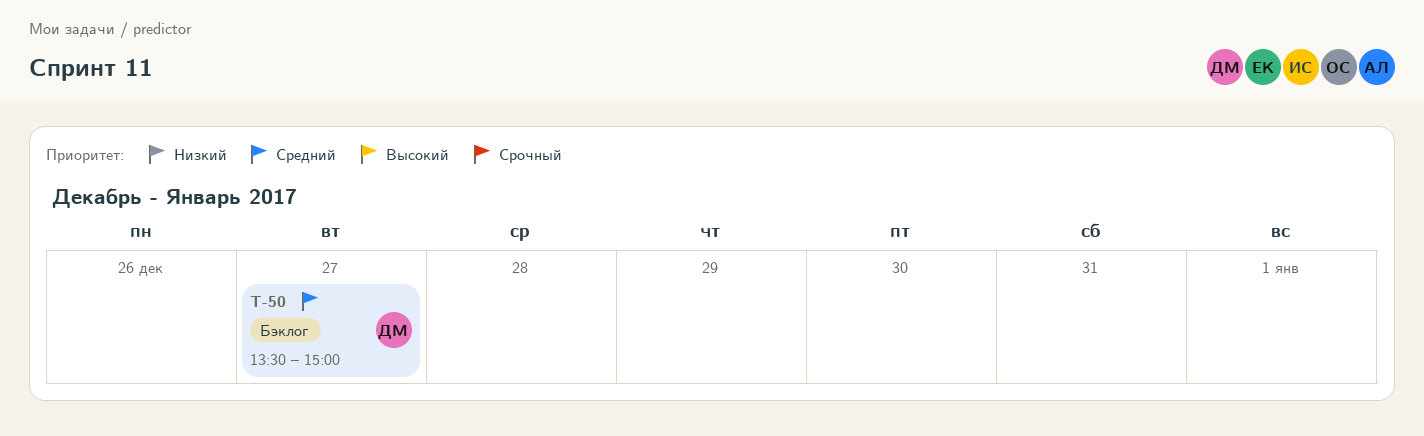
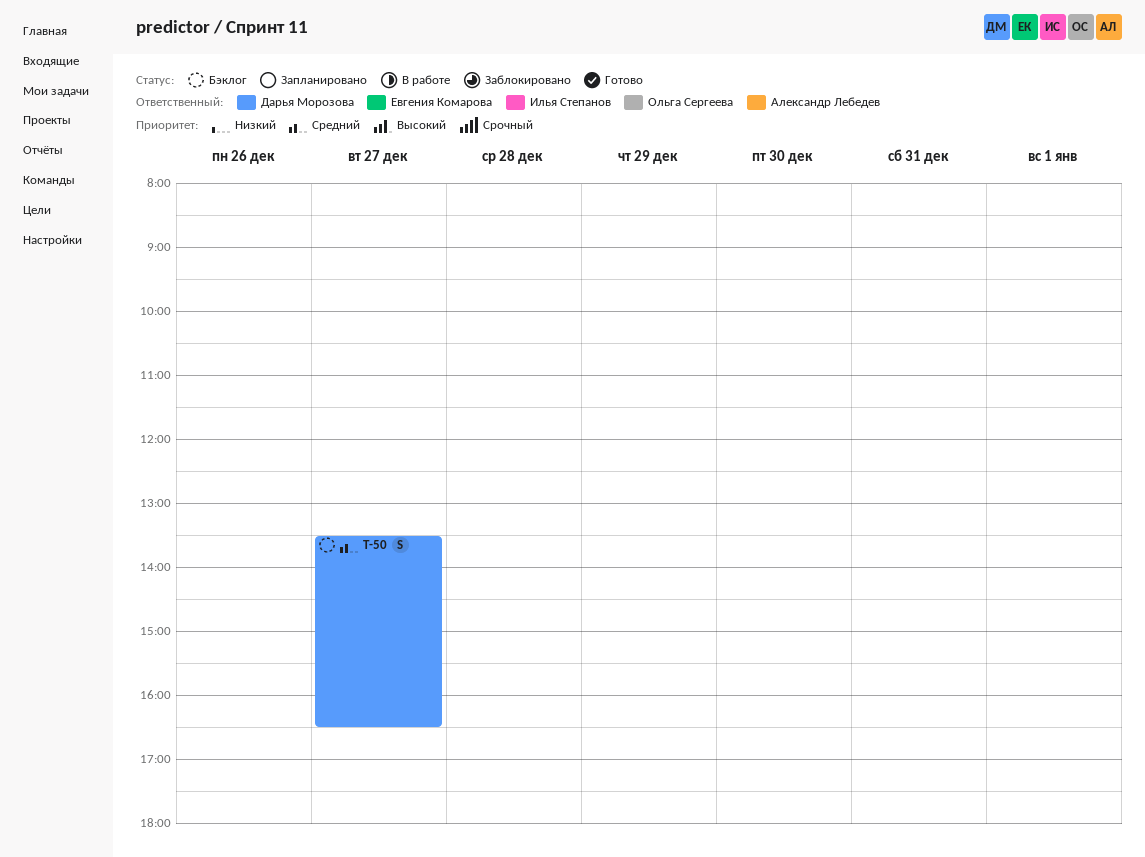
T-50, ends: 15:00 -> 16:30

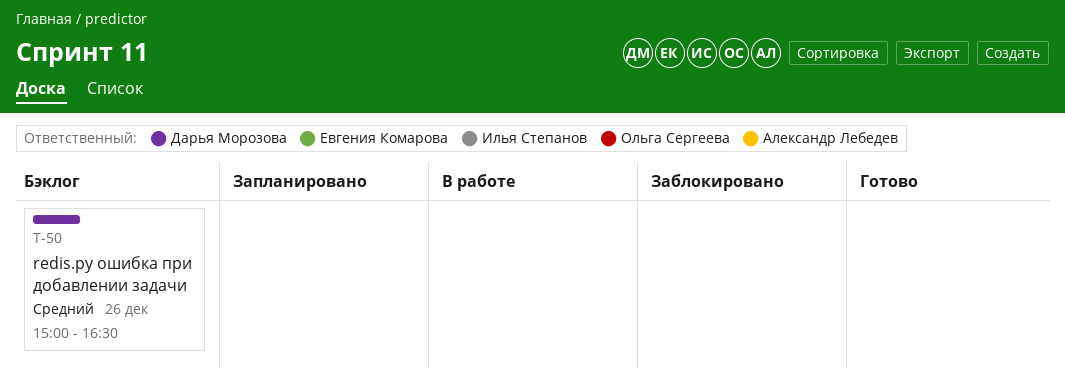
T-50, day: Dec 27 -> Dec 26
T-50, begins: 13:30 -> 15:00

